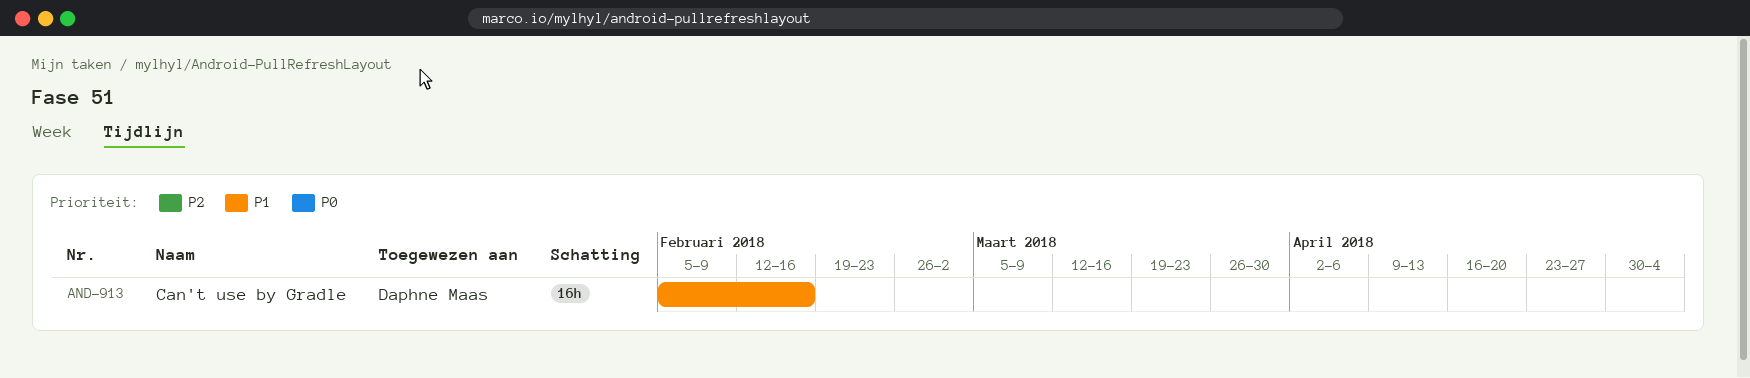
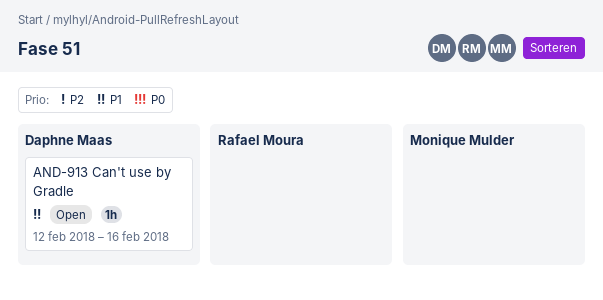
AND-913, estimate: 16h -> 1h
AND-913, start: Feb 5 -> Feb 12

